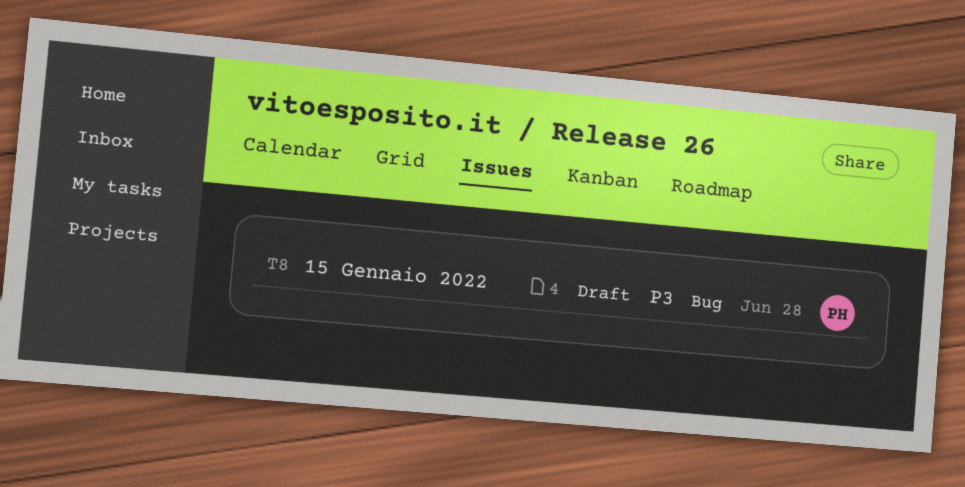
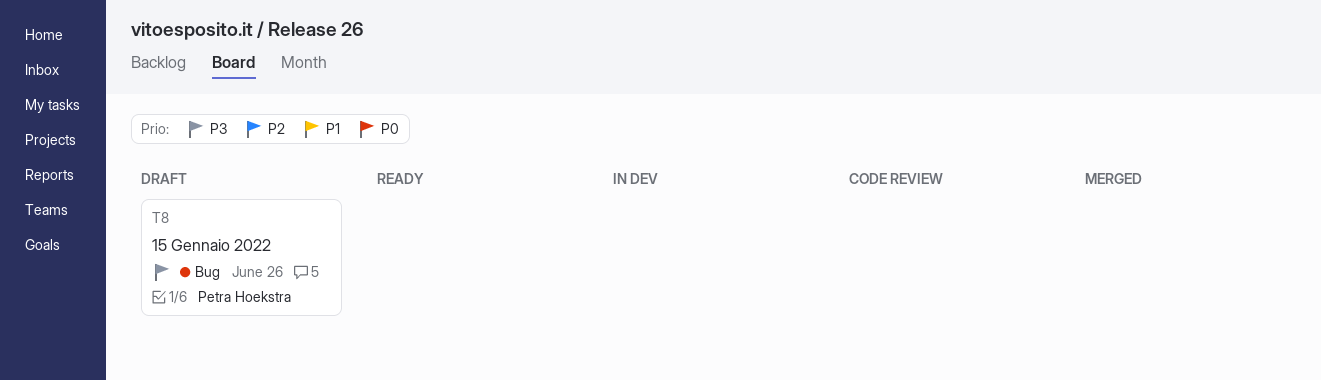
T8, due: Jun 28 -> Jun 26

